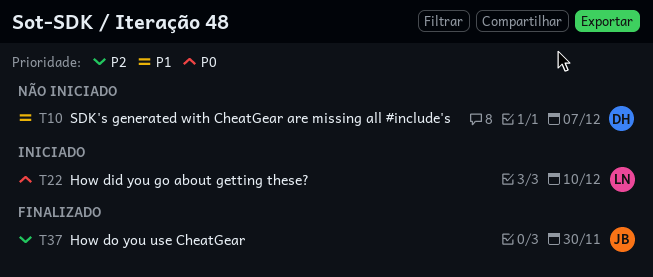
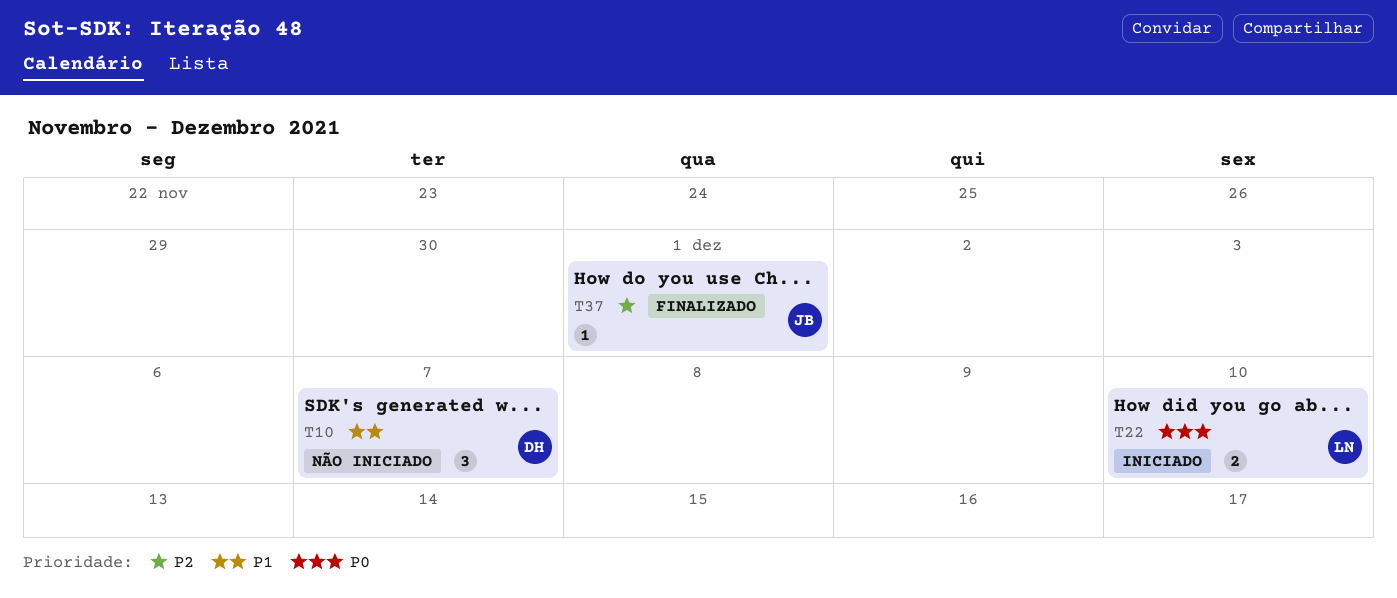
T37, due: Nov 30 -> Dec 1

